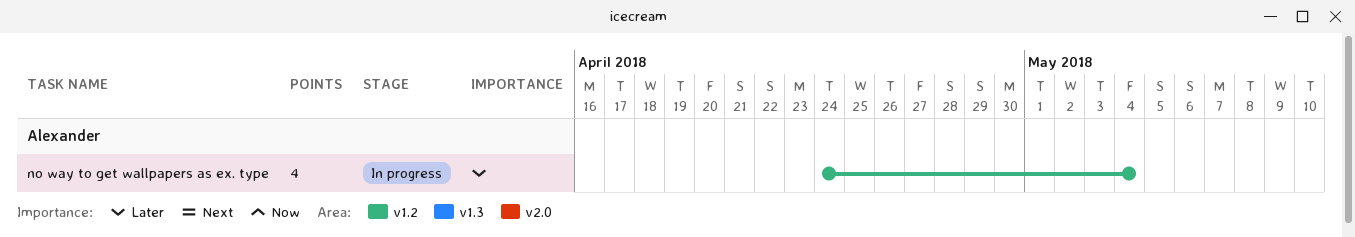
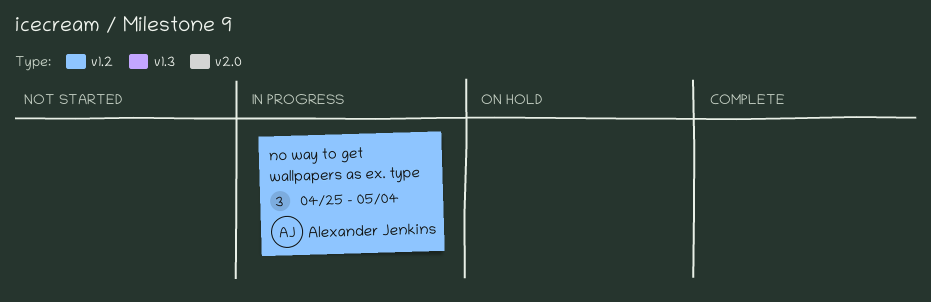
no way to get wallpapers as ex. type, estimate: 4 -> 3
no way to get wallpapers as ex. type, start: Apr 24 -> Apr 25

